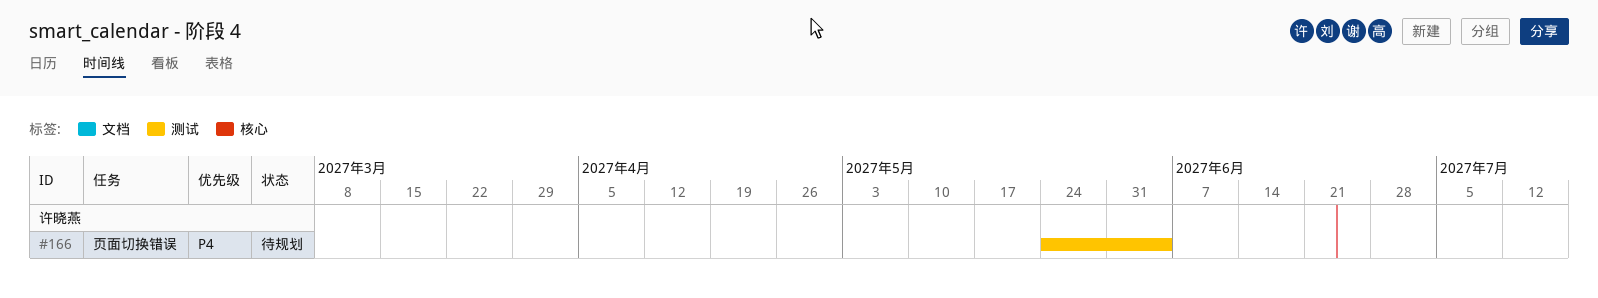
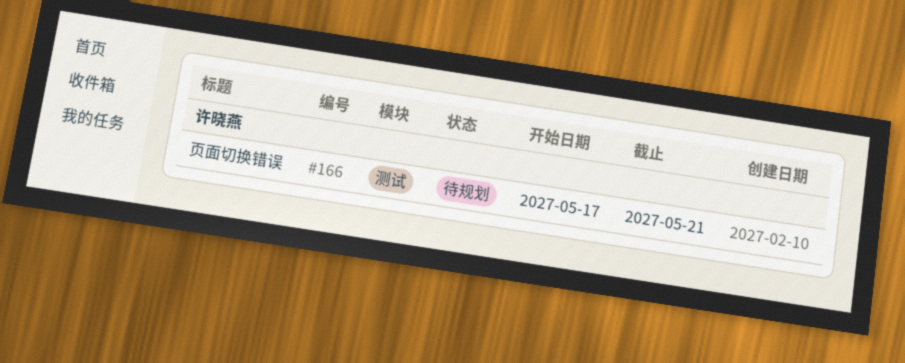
#166, start: May 24 -> May 17
#166, due: Jun 4 -> May 21

